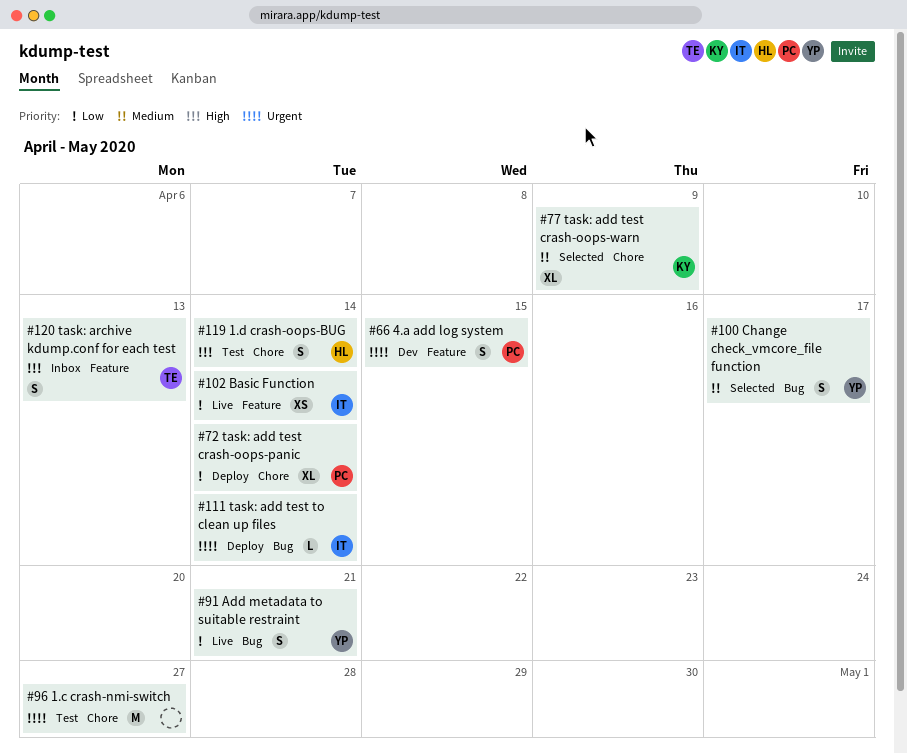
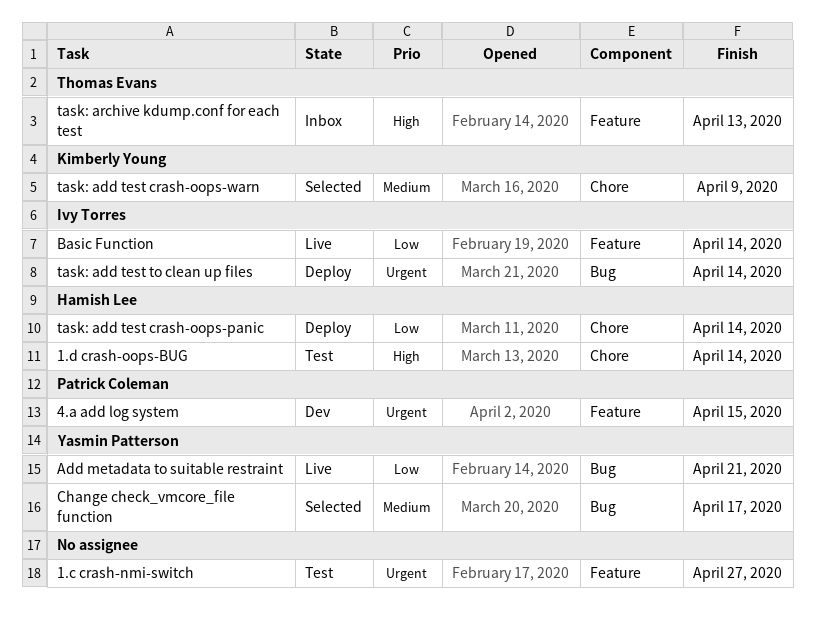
1.c crash-nmi-switch, label: Chore -> Feature
task: add test crash-oops-panic, owner: Patrick Coleman -> Hamish Lee

